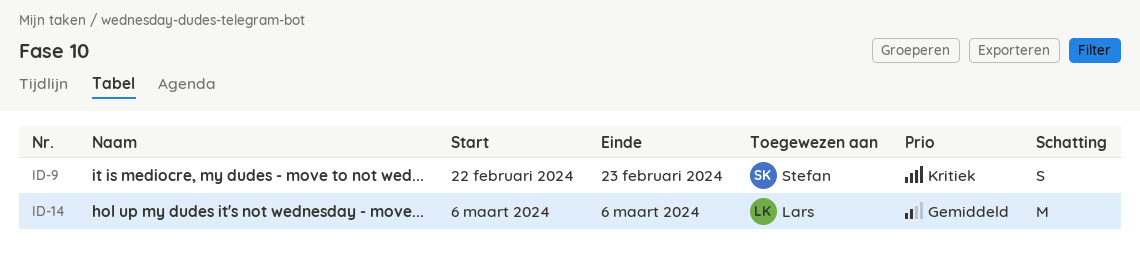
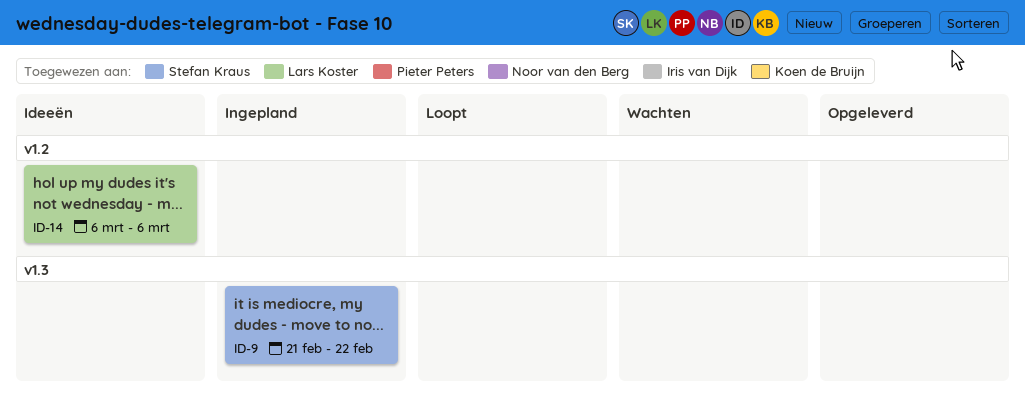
ID-9, start: Feb 22 -> Feb 21
ID-9, due: Feb 23 -> Feb 22

